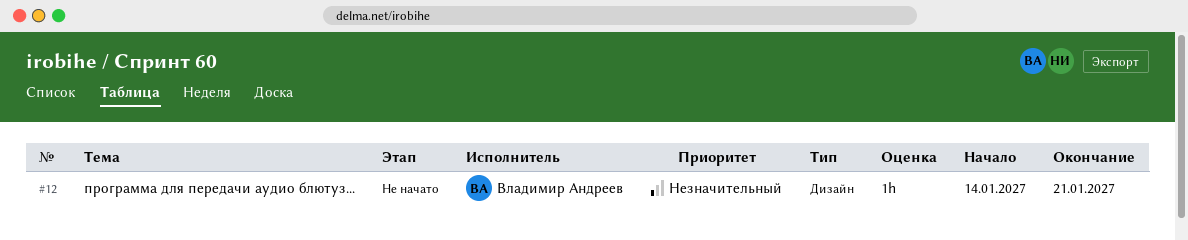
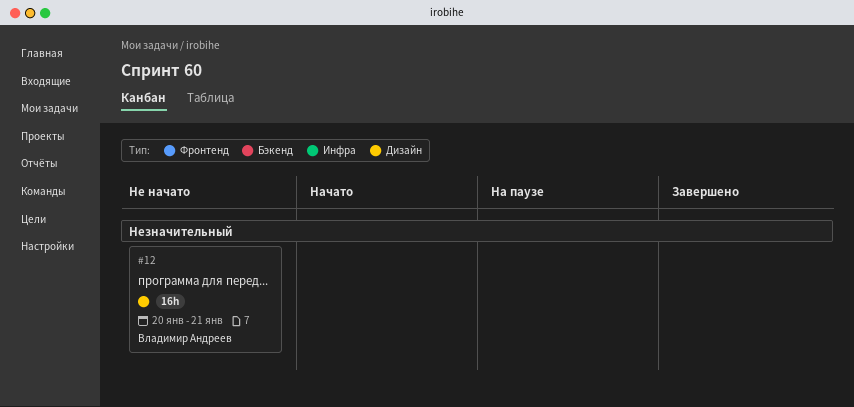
#12, estimate: 1h -> 16h
#12, start: Jan 14 -> Jan 20

